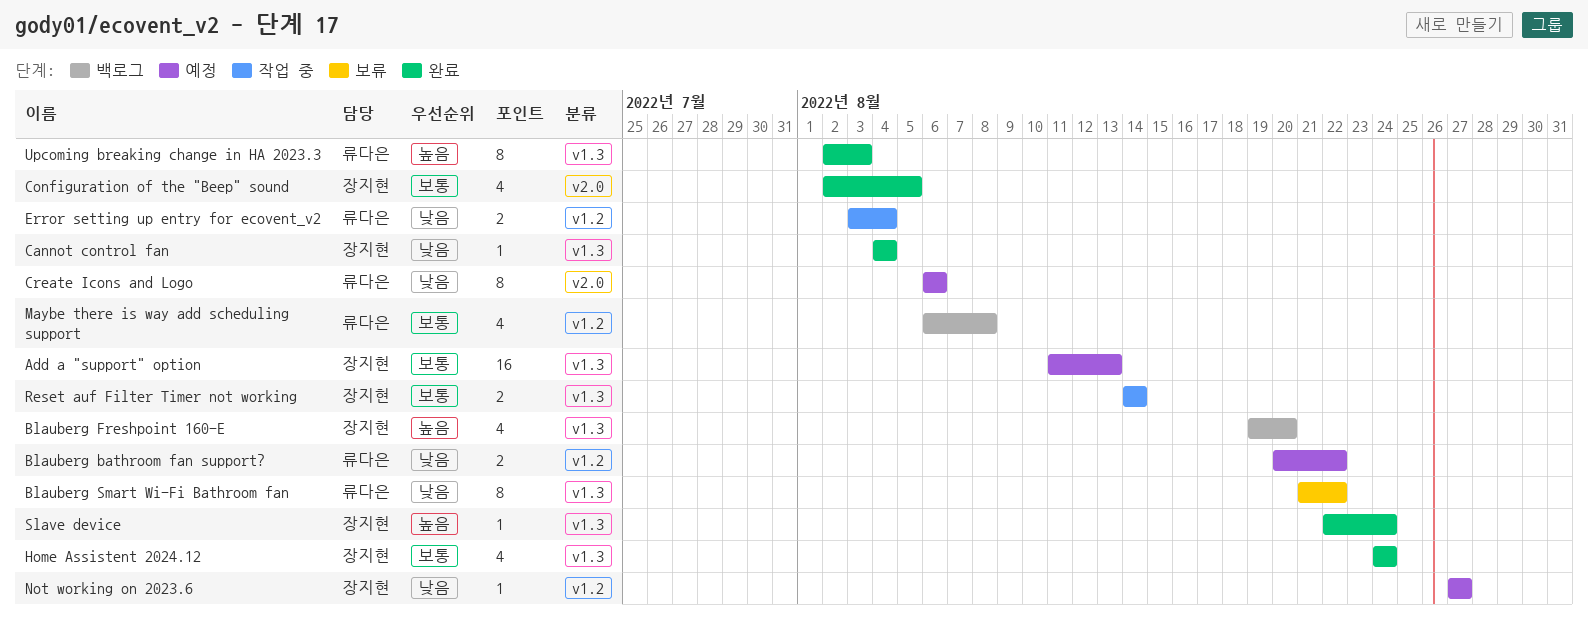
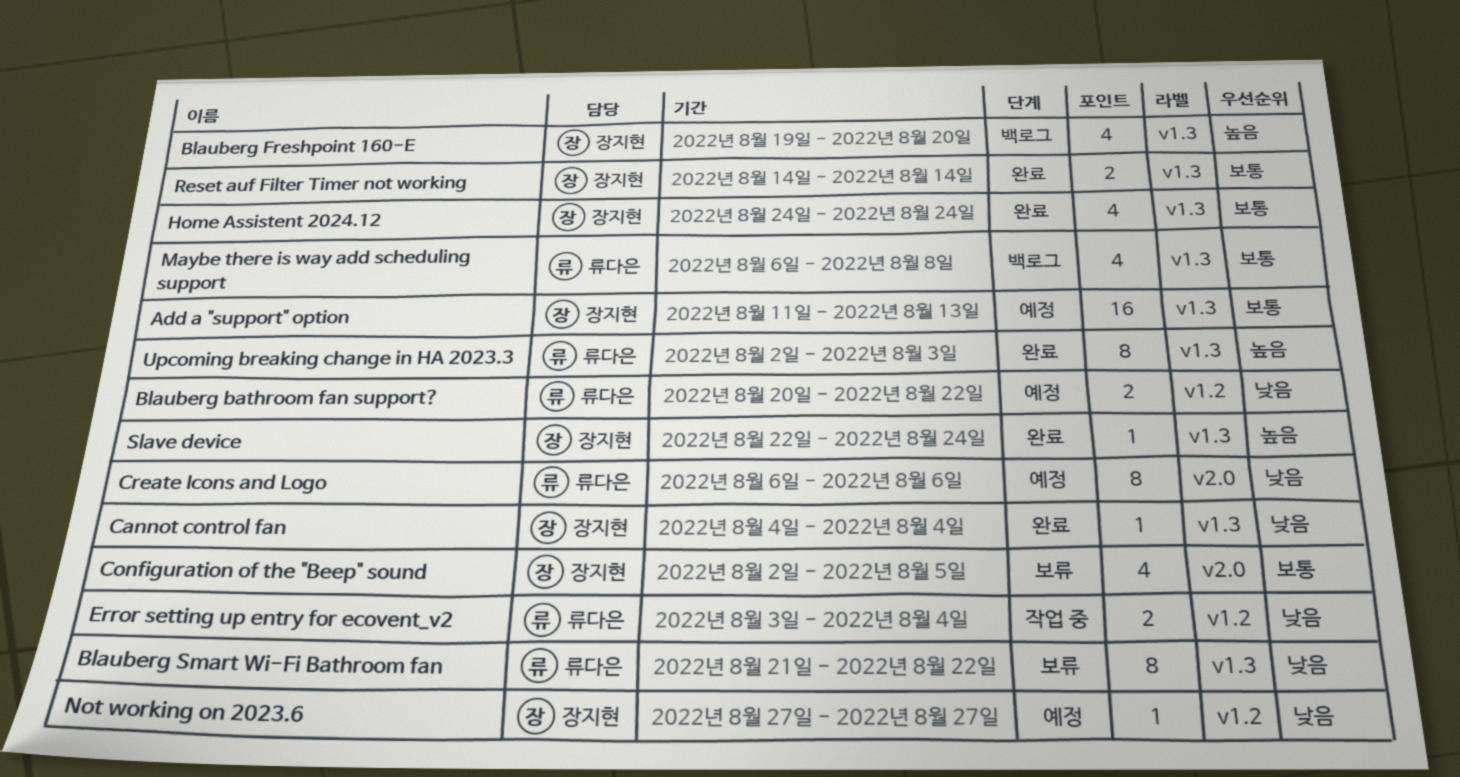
Configuration of the "Beep" sound, status: 완료 -> 보류
Maybe there is way add scheduling support, label: v1.2 -> v1.3
Reset auf Filter Timer not working, status: 작업 중 -> 완료

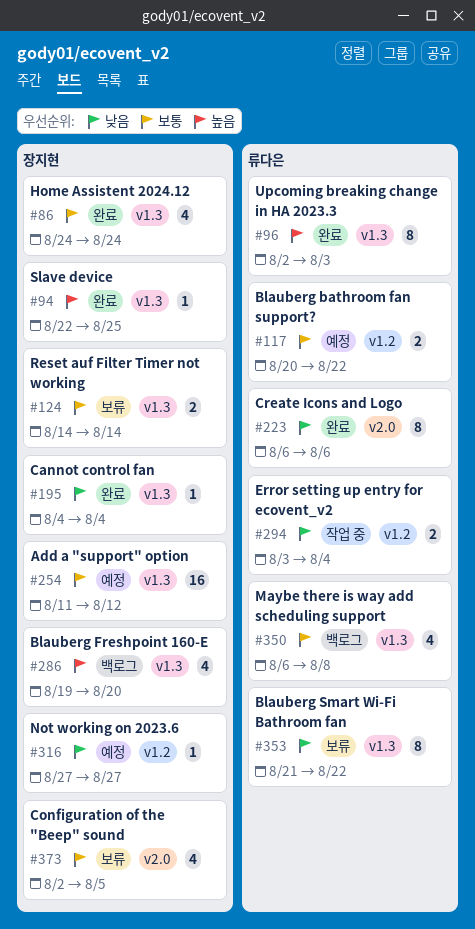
Add a "support" option, due: Aug 13 -> Aug 12
Blauberg bathroom fan support?, priority: 낮음 -> 보통
Create Icons and Logo, status: 예정 -> 완료
Reset auf Filter Timer not working, status: 완료 -> 보류
Slave device, due: Aug 24 -> Aug 25

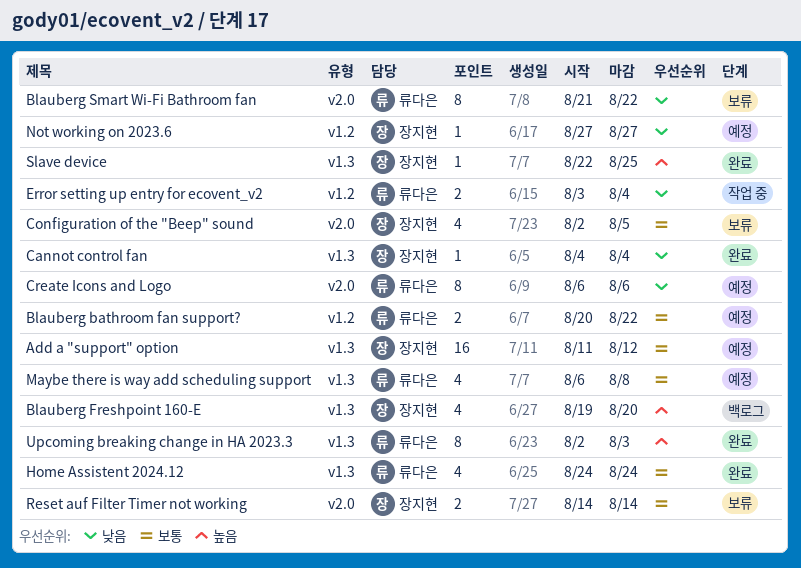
Blauberg Smart Wi-Fi Bathroom fan, label: v1.3 -> v2.0
Create Icons and Logo, status: 완료 -> 예정
Home Assistent 2024.12, owner: 장지현 -> 류다은
Maybe there is way add scheduling support, status: 백로그 -> 예정
Reset auf Filter Timer not working, label: v1.3 -> v2.0

